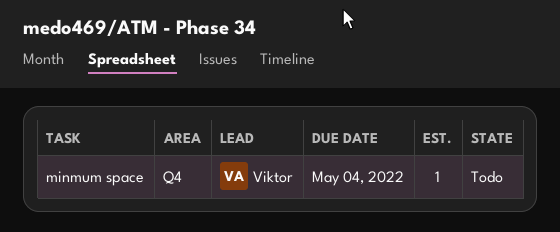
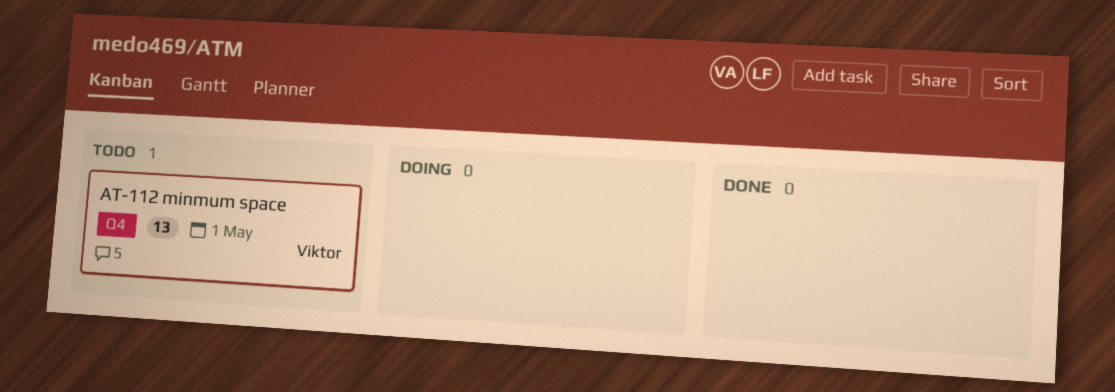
minmum space, estimate: 1 -> 13
minmum space, due: May 4 -> May 1

